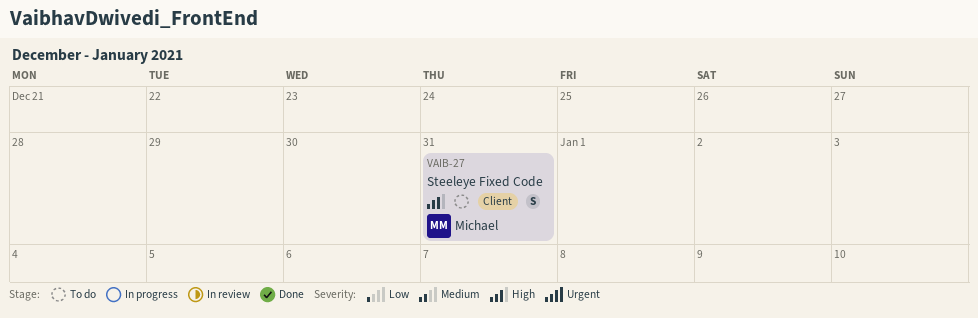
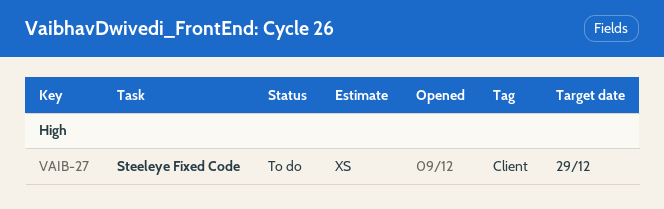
VAIB-27, estimate: S -> XS
VAIB-27, due: Dec 31 -> Dec 29

